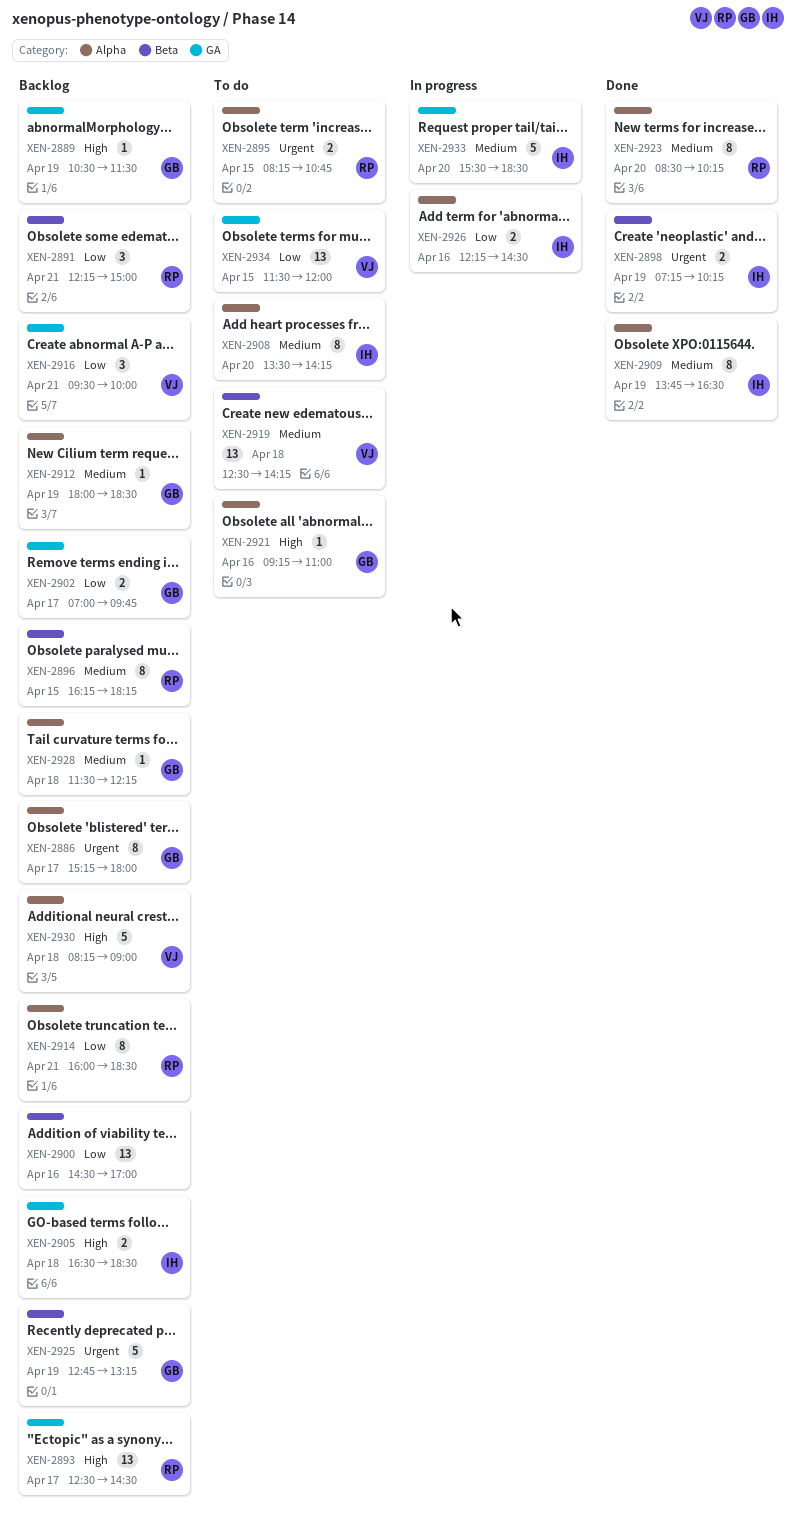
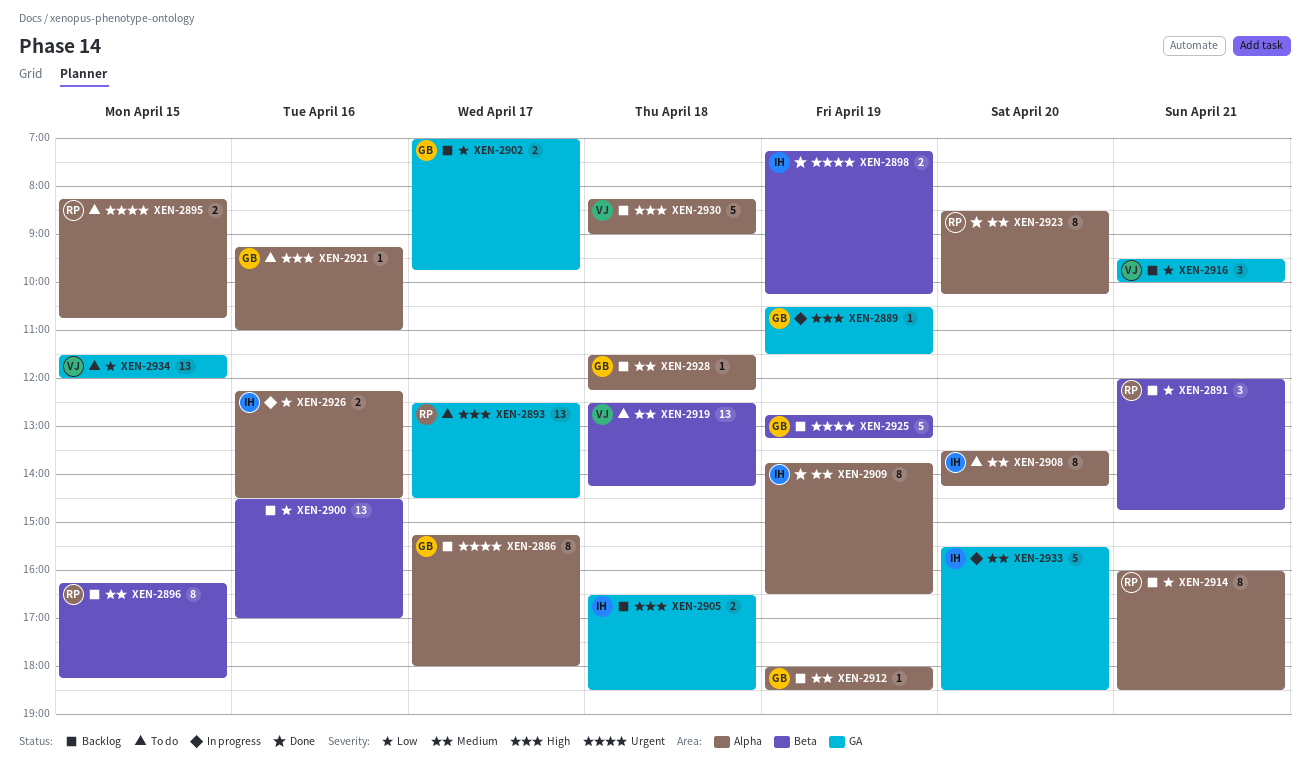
XEN-2889, status: Backlog -> In progress
XEN-2891, begins: 12:15 -> 12:00
XEN-2891, ends: 15:00 -> 14:45
XEN-2893, status: Backlog -> To do

